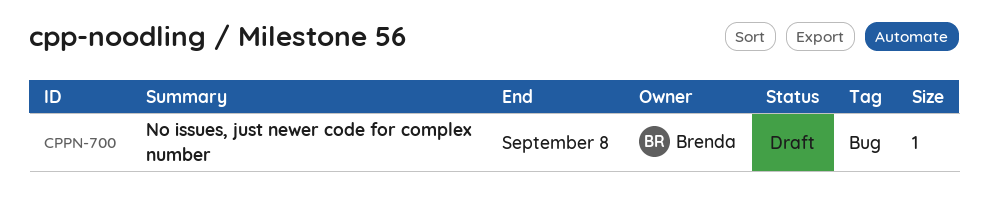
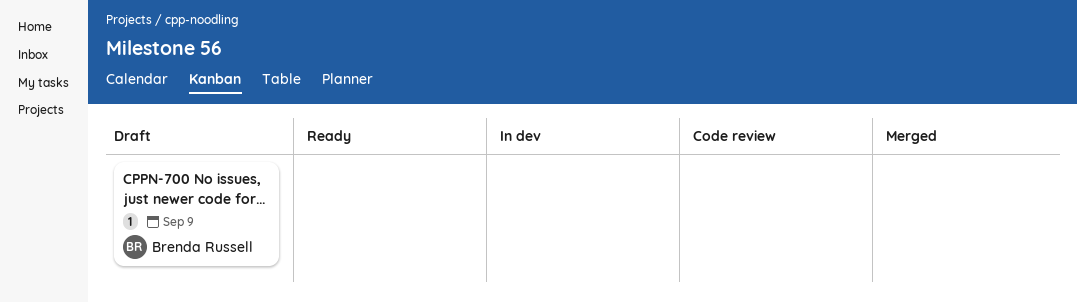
CPPN-700, due: Sep 8 -> Sep 9

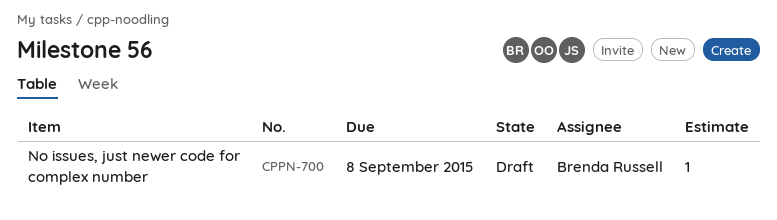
CPPN-700, due: Sep 9 -> Sep 8

